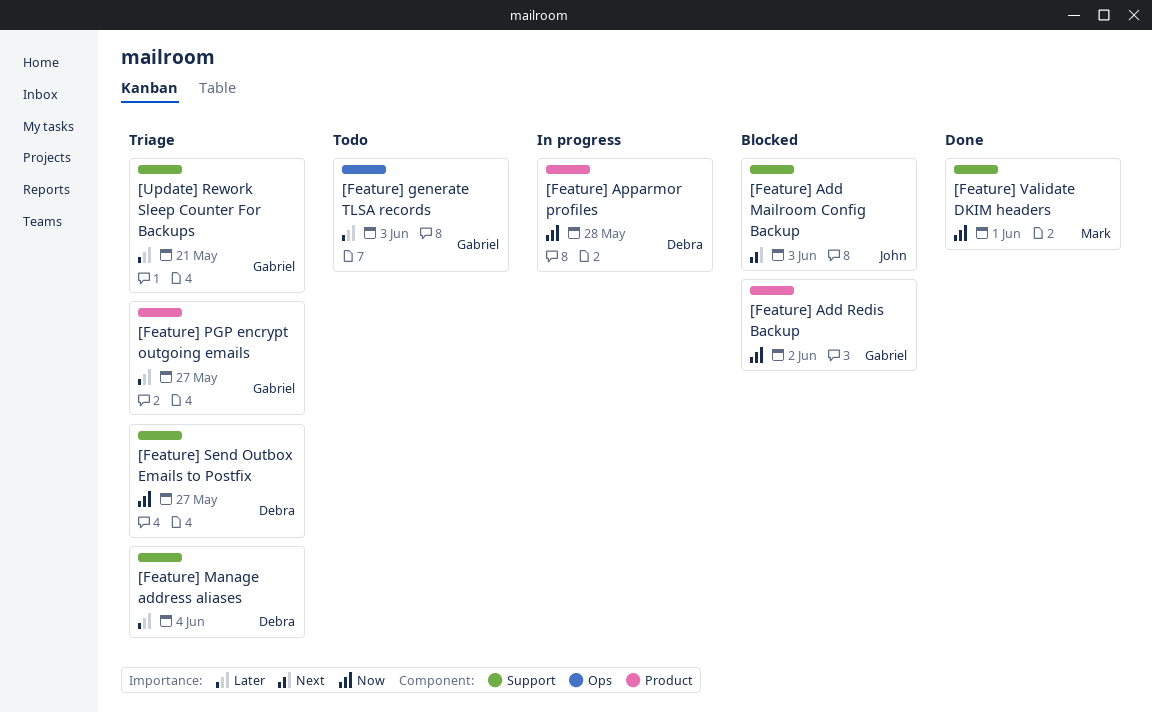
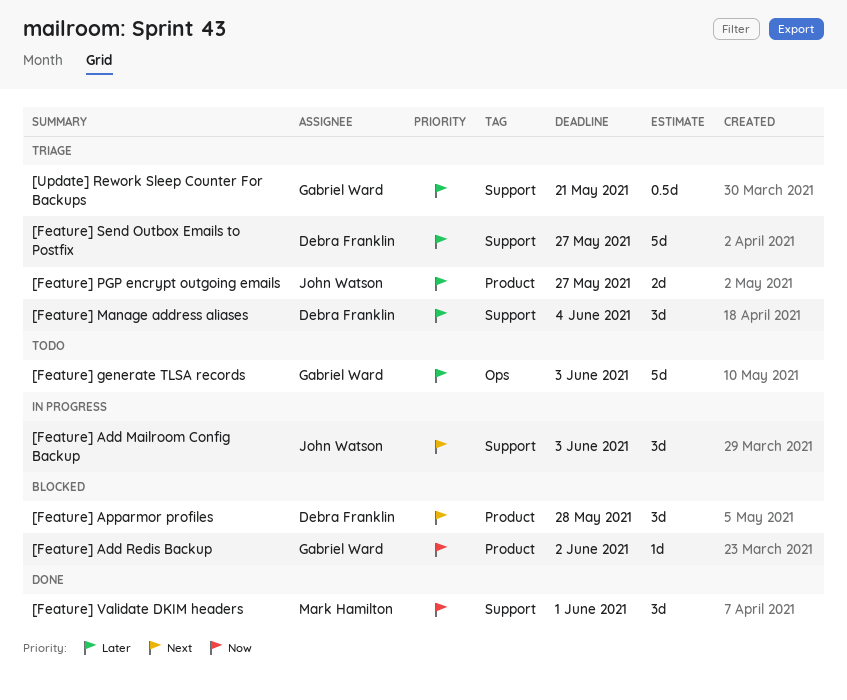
[Feature] Add Mailroom Config Backup, status: Blocked -> In progress
[Feature] Apparmor profiles, status: In progress -> Blocked
[Feature] Apparmor profiles, priority: Now -> Next
[Feature] PGP encrypt outgoing emails, owner: Gabriel Ward -> John Watson
[Feature] Send Outbox Emails to Postfix, priority: Now -> Later

